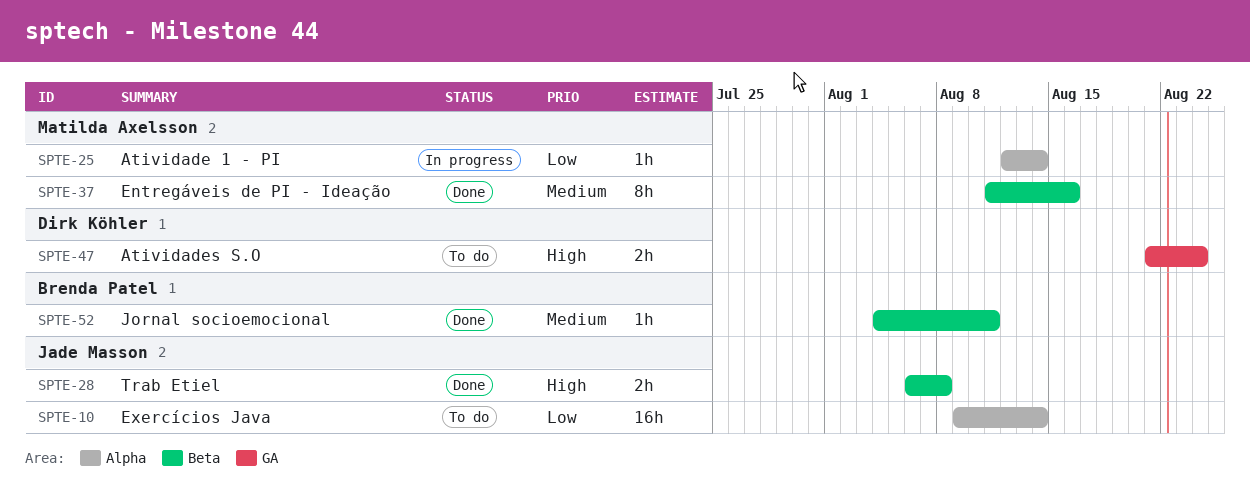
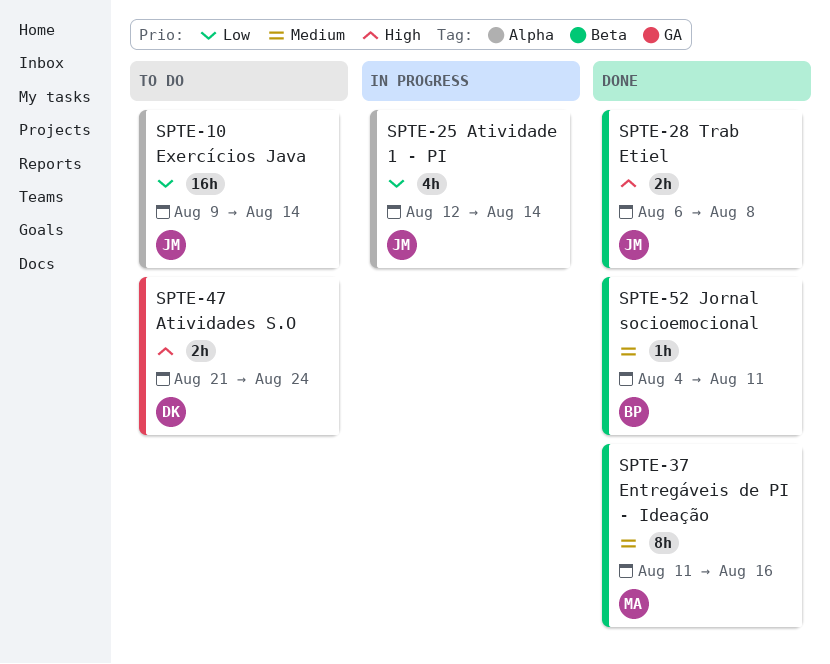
SPTE-25, owner: Matilda Axelsson -> Jade Masson
SPTE-25, estimate: 1h -> 4h

